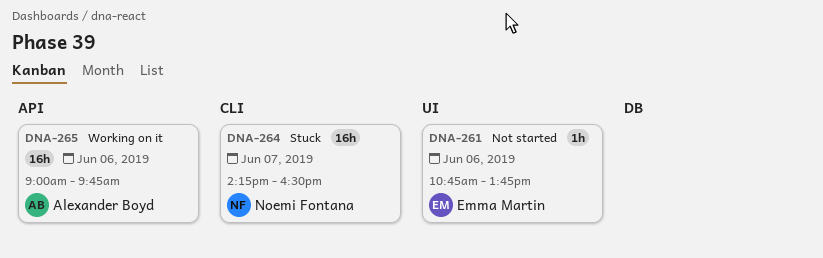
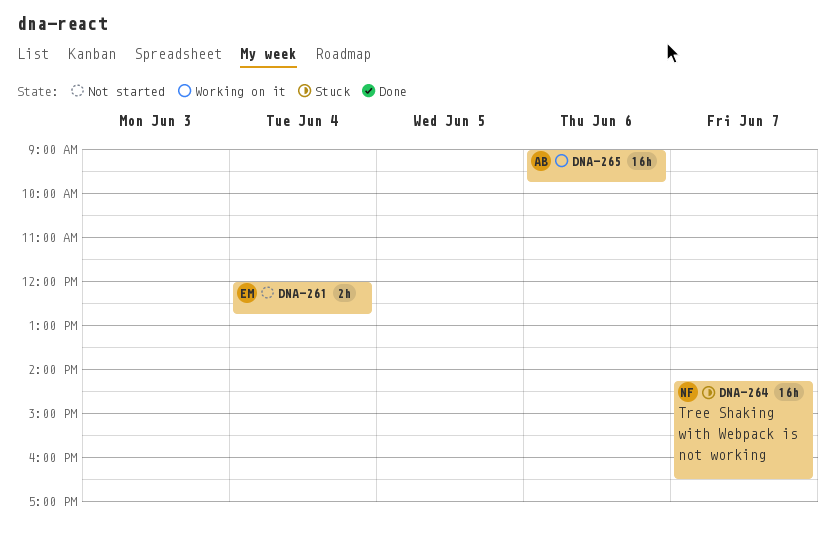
DNA-261, estimate: 1h -> 2h
DNA-261, day: Jun 6 -> Jun 4
DNA-261, begins: 10:45 -> 12:00
DNA-261, ends: 13:45 -> 12:45

